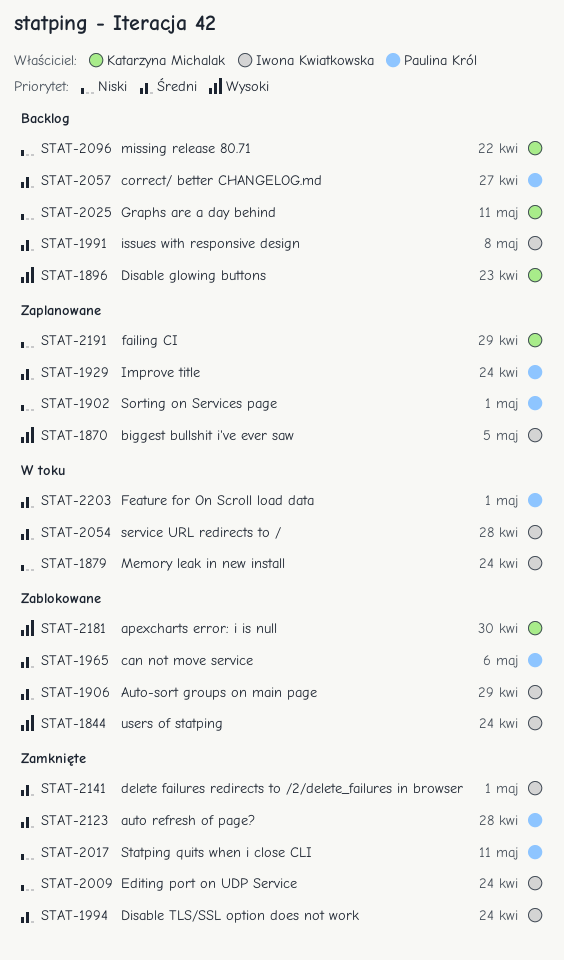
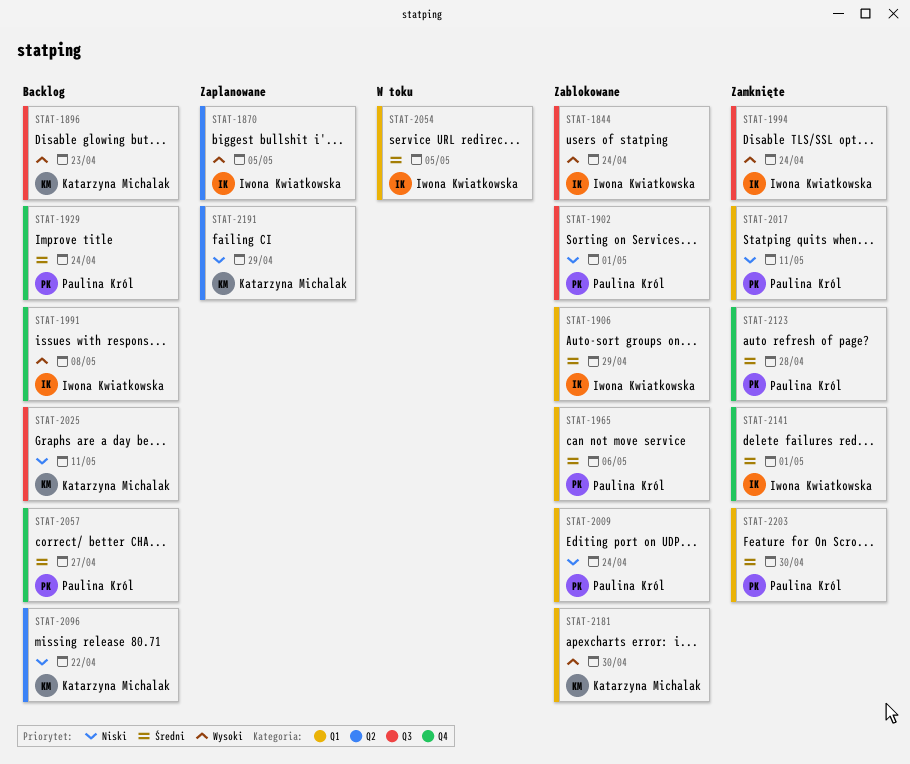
STAT-1879: present -> none
STAT-1902, status: Zaplanowane -> Zablokowane
STAT-1929, status: Zaplanowane -> Backlog
STAT-1991, priority: Średni -> Wysoki
STAT-1994, priority: Średni -> Wysoki
STAT-2009, status: Zamknięte -> Zablokowane
STAT-2009, owner: Iwona Kwiatkowska -> Paulina Król
STAT-2054, due: Apr 28 -> May 5
STAT-2203, status: W toku -> Zamknięte
STAT-2203, due: May 1 -> Apr 30

